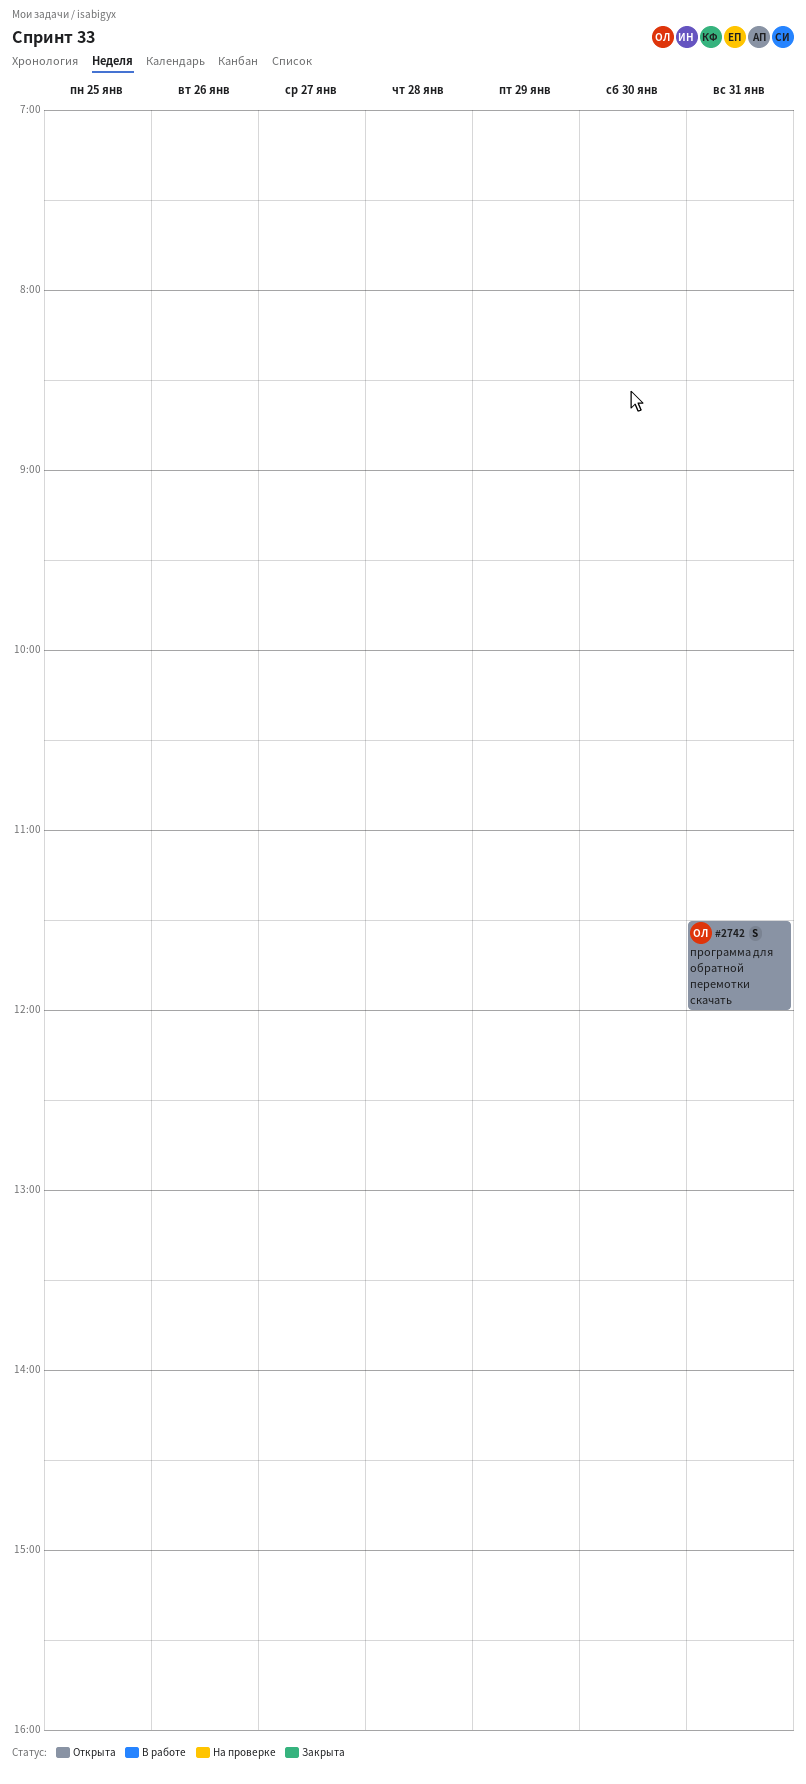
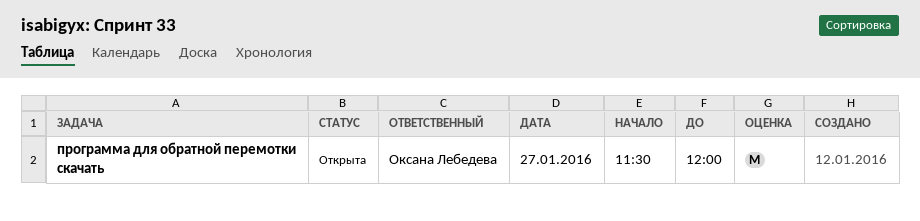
программа для обратной перемотки скачать, estimate: S -> M
программа для обратной перемотки скачать, day: Jan 31 -> Jan 27

